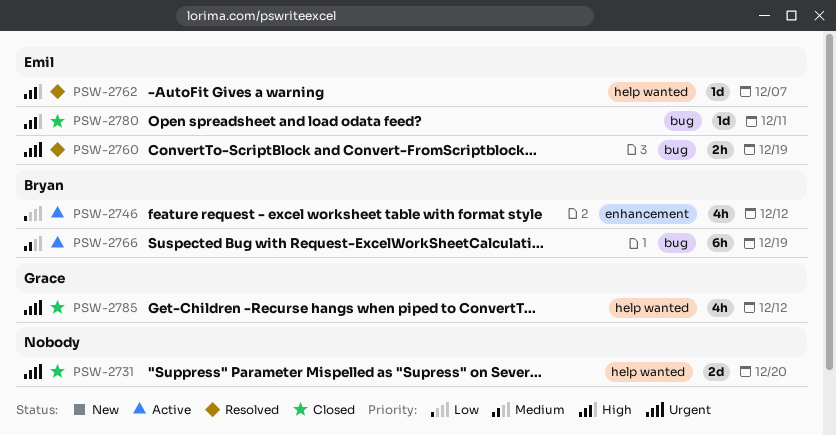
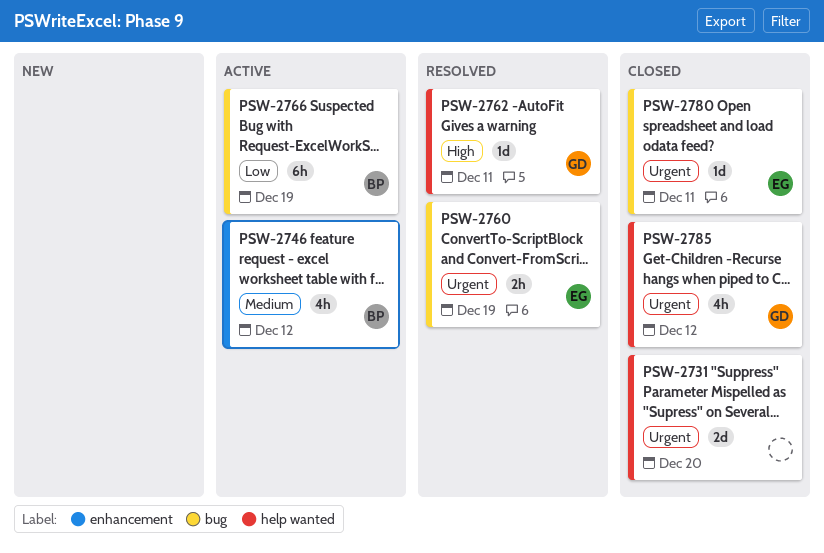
PSW-2746, priority: Low -> Medium
PSW-2762, owner: Emil -> Grace
PSW-2762, due: Dec 7 -> Dec 11
PSW-2766, priority: Medium -> Low
PSW-2780, priority: High -> Urgent

